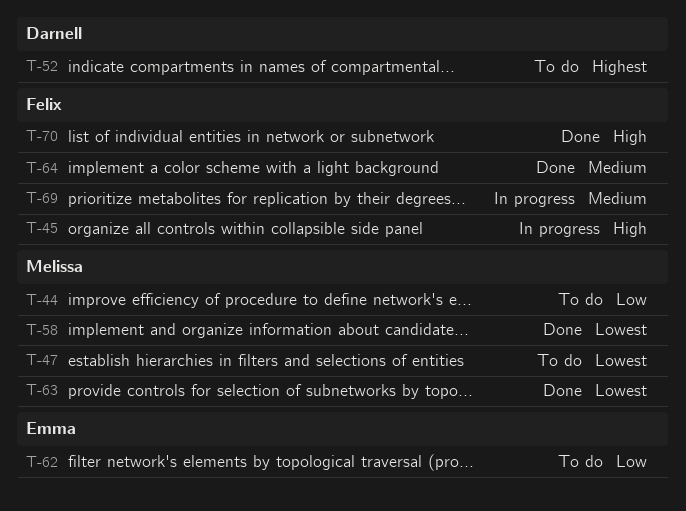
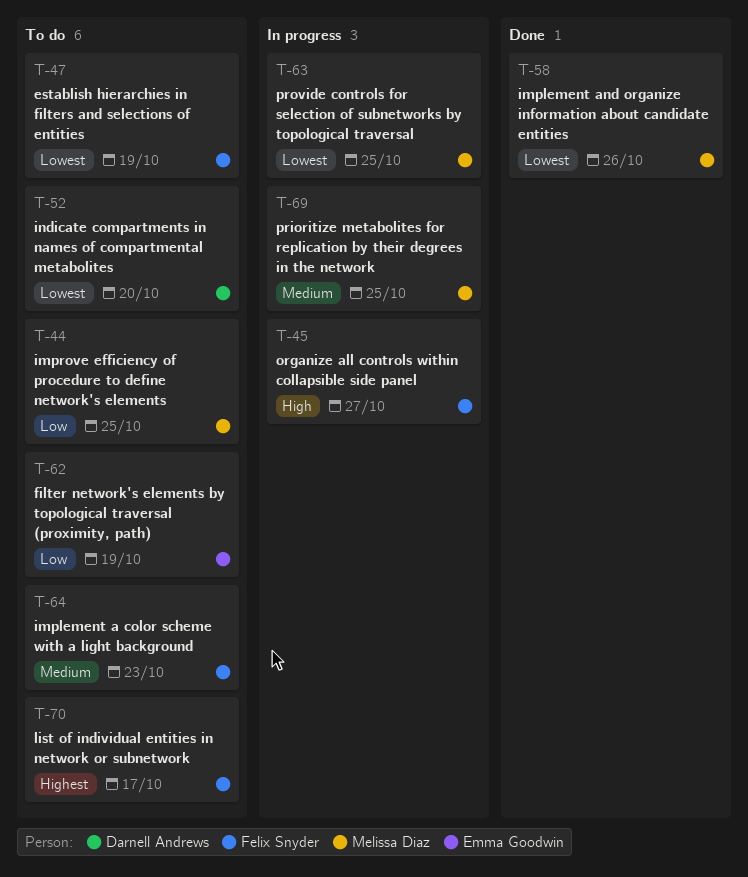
T-47, owner: Melissa Diaz -> Felix Snyder
T-52, priority: Highest -> Lowest
T-63, status: Done -> In progress
T-64, status: Done -> To do
T-69, owner: Felix Snyder -> Melissa Diaz
T-70, status: Done -> To do
T-70, priority: High -> Highest

